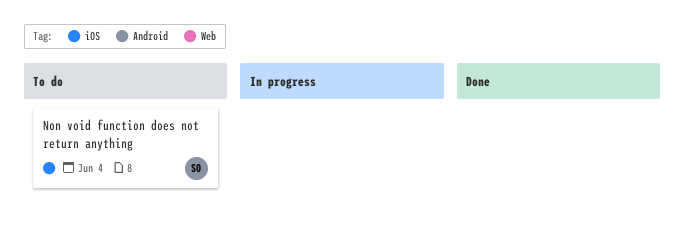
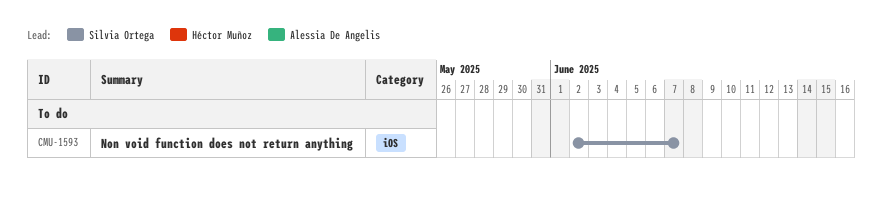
Non void function does not return anything, due: Jun 4 -> Jun 7

